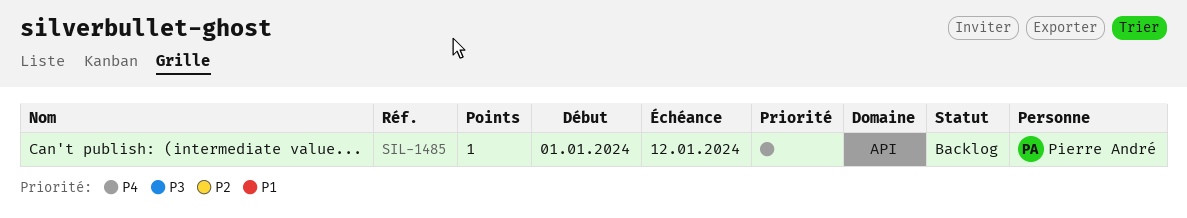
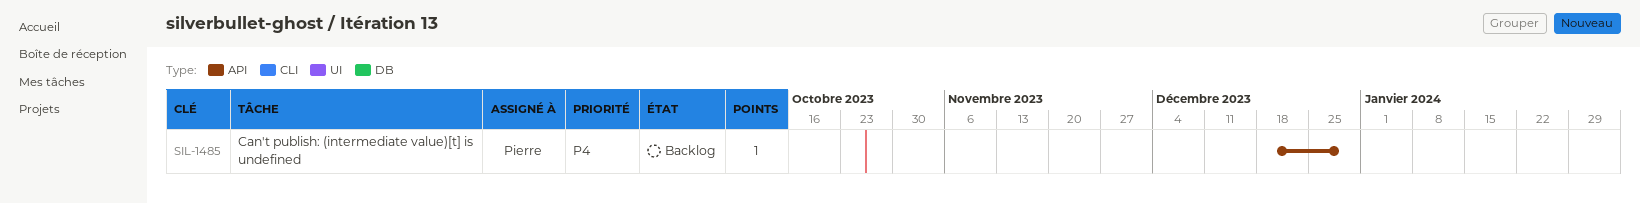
SIL-1485, start: Jan 1 -> Dec 18
SIL-1485, due: Jan 12 -> Dec 29

